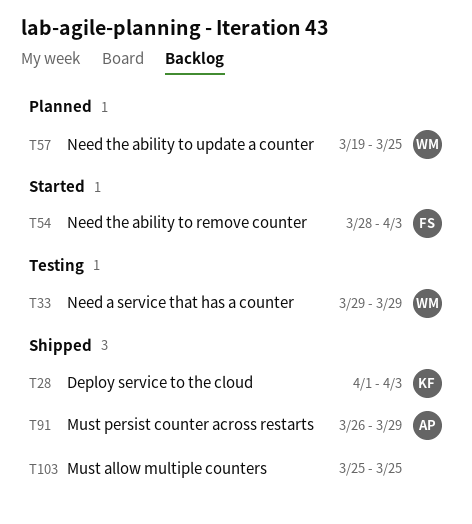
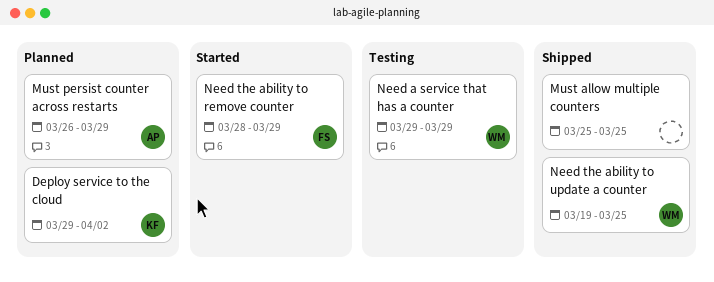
Deploy service to the cloud, status: Shipped -> Planned
Deploy service to the cloud, start: Apr 1 -> Mar 29
Deploy service to the cloud, due: Apr 3 -> Apr 2
Must persist counter across restarts, status: Shipped -> Planned
Need the ability to remove counter, due: Apr 3 -> Mar 29
Need the ability to update a counter, status: Planned -> Shipped

